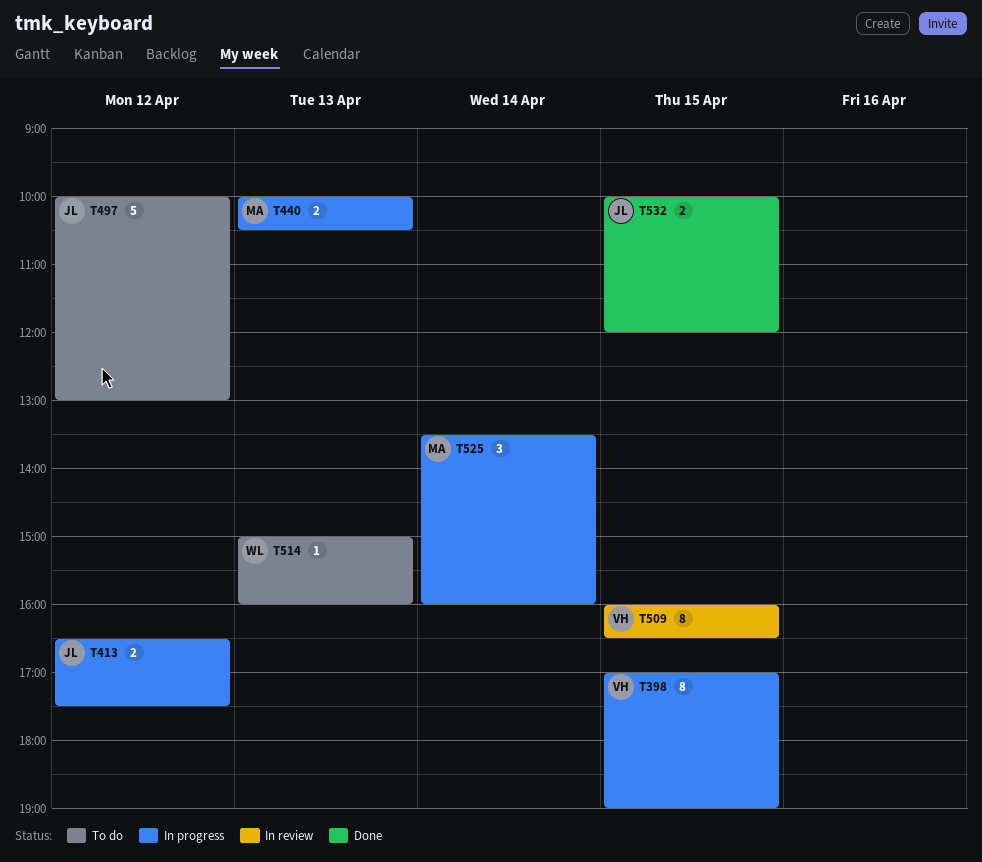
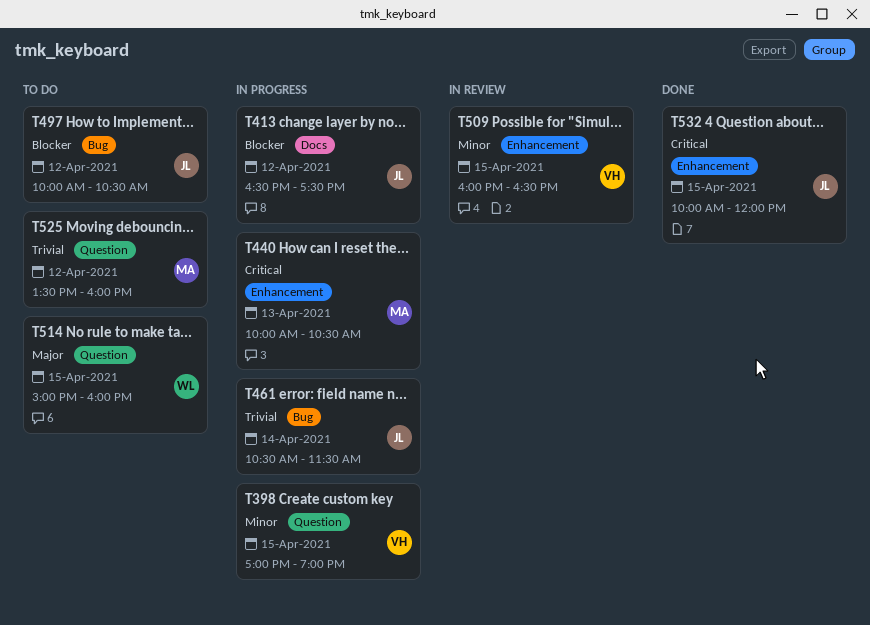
T461: none -> present
T497, ends: 13:00 -> 10:30
T514, day: Apr 13 -> Apr 15
T525, status: In progress -> To do
T525, day: Apr 14 -> Apr 12

